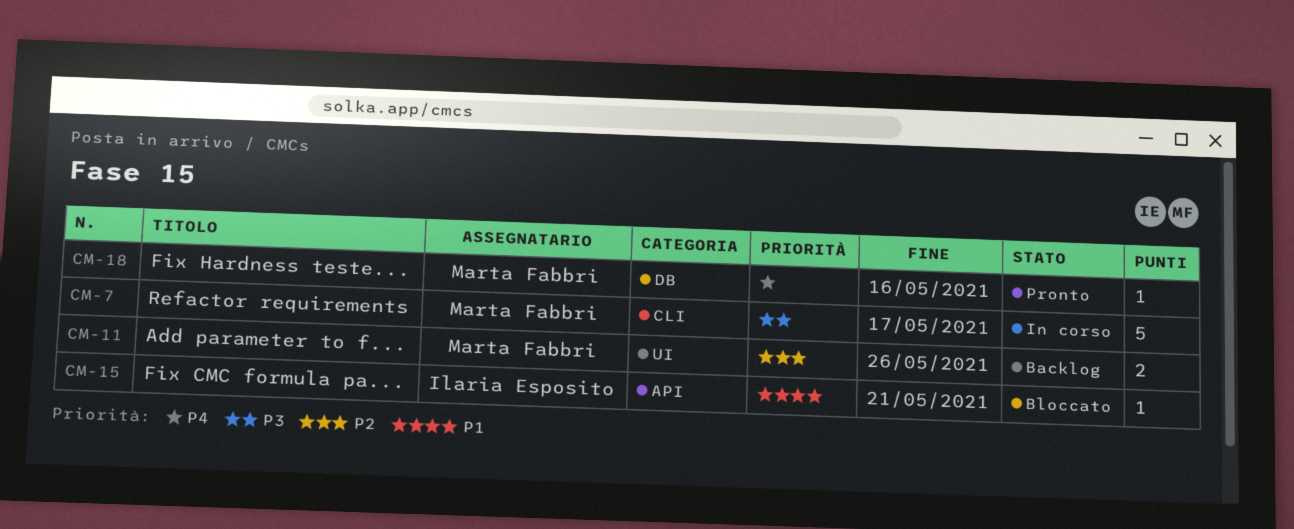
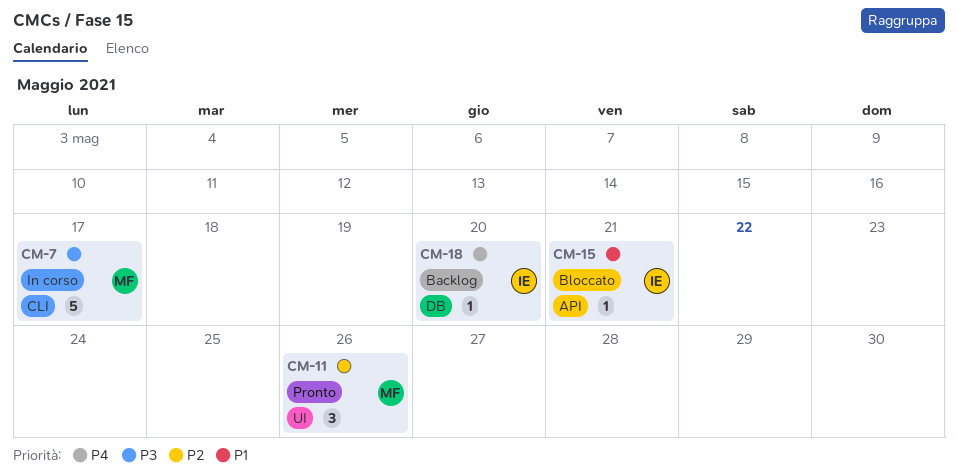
CM-11, status: Backlog -> Pronto
CM-11, estimate: 2 -> 3
CM-18, status: Pronto -> Backlog
CM-18, owner: Marta Fabbri -> Ilaria Esposito
CM-18, due: May 16 -> May 20

